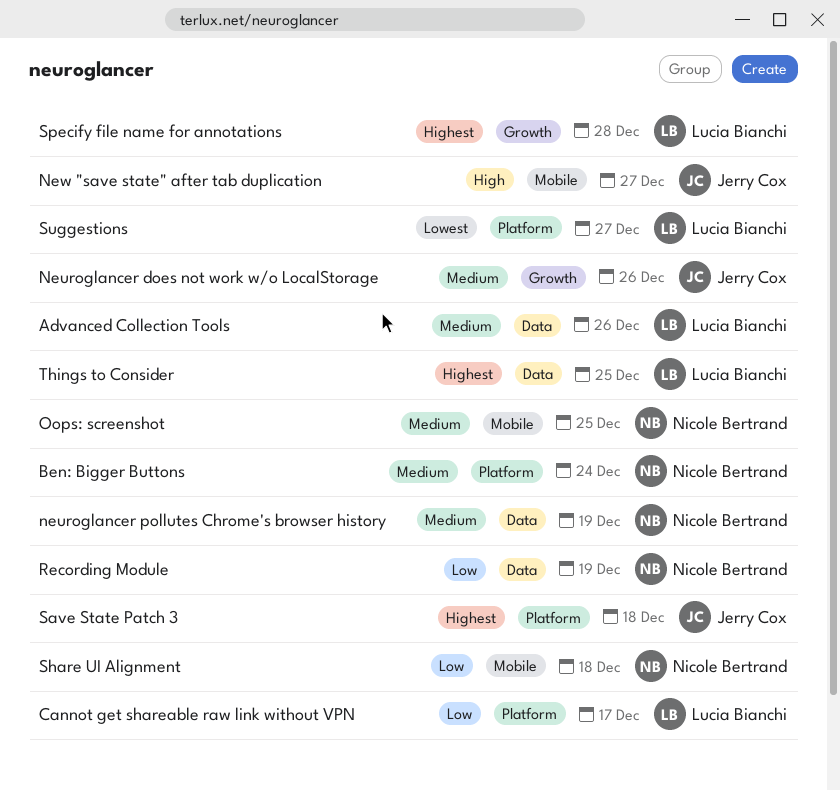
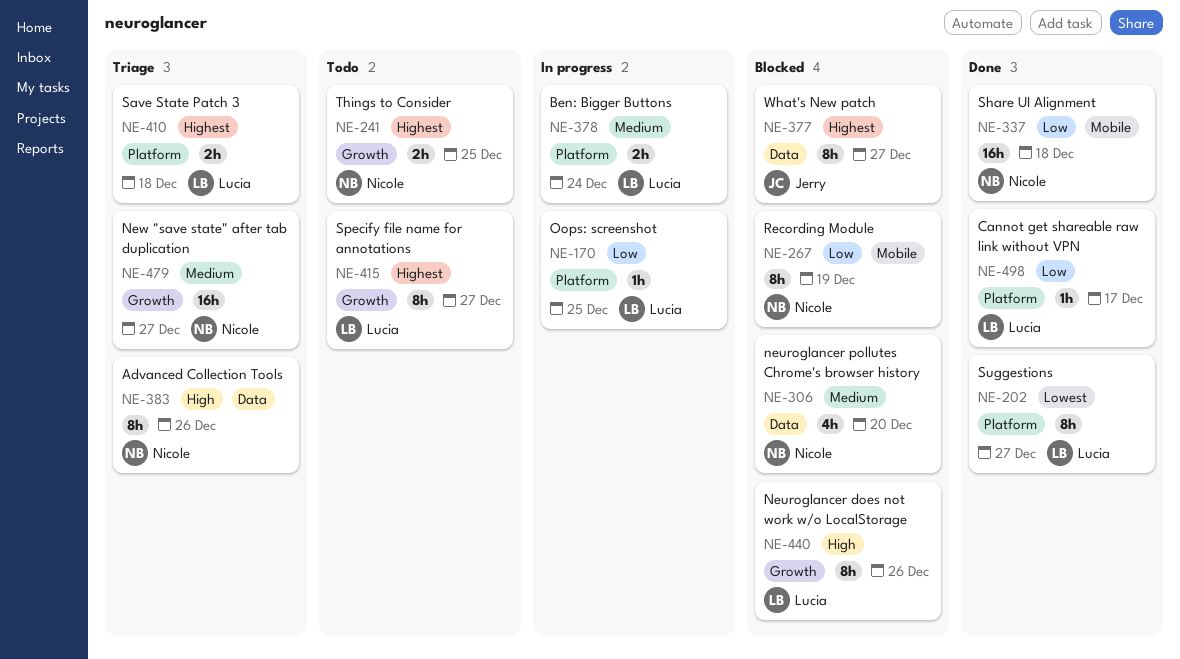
Advanced Collection Tools, owner: Lucia Bianchi -> Nicole Bertrand
Advanced Collection Tools, priority: Medium -> High
Ben: Bigger Buttons, owner: Nicole Bertrand -> Lucia Bianchi
Neuroglancer does not work w/o LocalStorage, owner: Jerry Cox -> Lucia Bianchi
Neuroglancer does not work w/o LocalStorage, priority: Medium -> High
neuroglancer pollutes Chrome's browser history, due: Dec 19 -> Dec 20
New "save state" after tab duplication, owner: Jerry Cox -> Nicole Bertrand
New "save state" after tab duplication, priority: High -> Medium
New "save state" after tab duplication, label: Mobile -> Growth
Oops: screenshot, owner: Nicole Bertrand -> Lucia Bianchi
Oops: screenshot, priority: Medium -> Low
Oops: screenshot, label: Mobile -> Platform
Recording Module, label: Data -> Mobile
Save State Patch 3, owner: Jerry Cox -> Lucia Bianchi
Specify file name for annotations, due: Dec 28 -> Dec 27
Things to Consider, owner: Lucia Bianchi -> Nicole Bertrand
Things to Consider, label: Data -> Growth
What's New patch: none -> present

